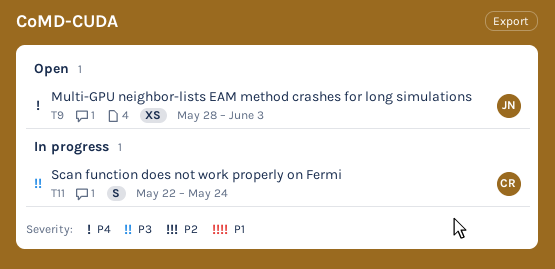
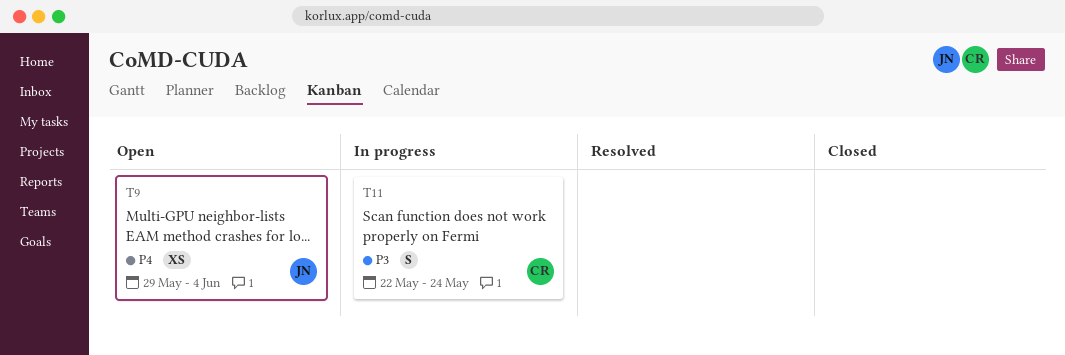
T9, start: May 28 -> May 29
T9, due: Jun 3 -> Jun 4

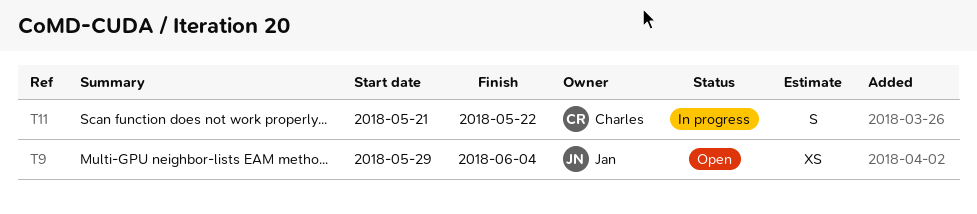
T11, start: May 22 -> May 21
T11, due: May 24 -> May 22

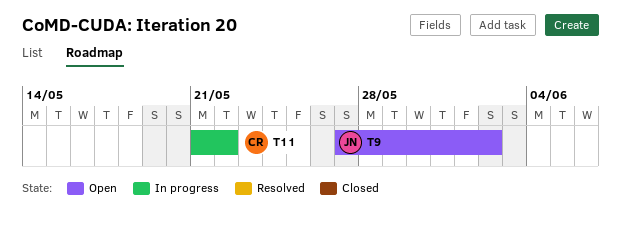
T9, start: May 29 -> May 27
T9, due: Jun 4 -> Jun 2

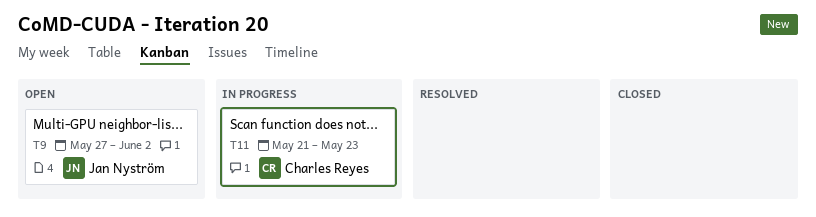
T11, due: May 22 -> May 23

